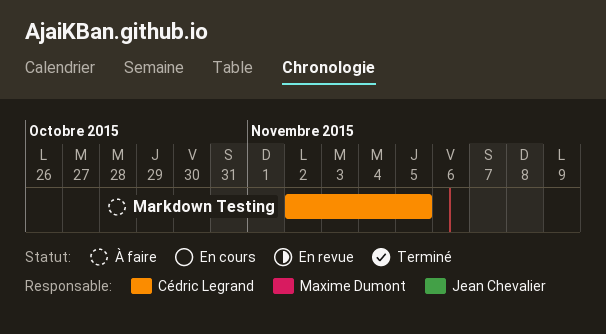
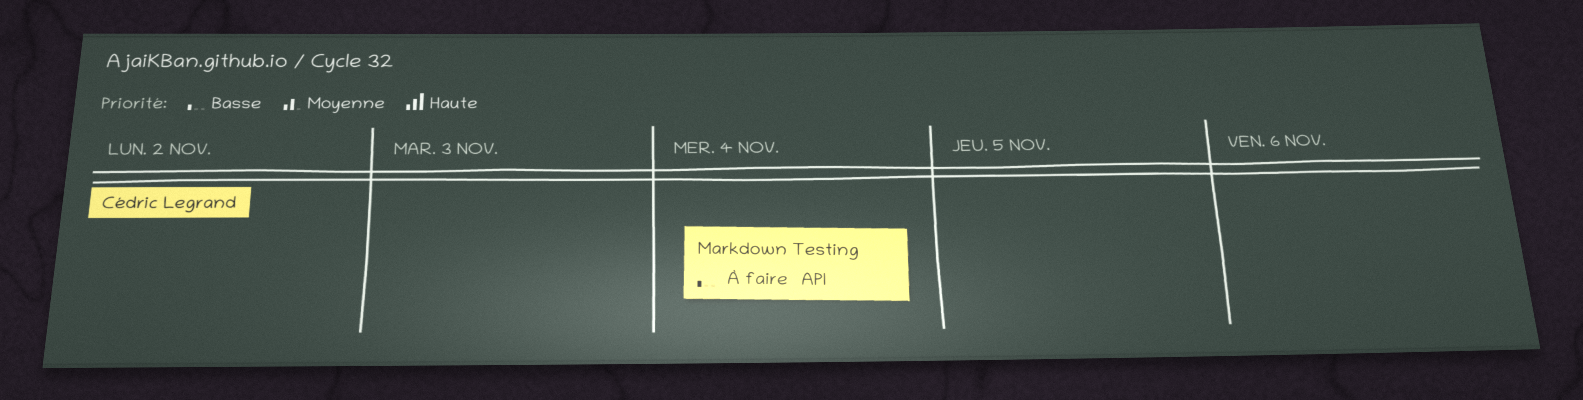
Markdown Testing, due: Nov 5 -> Nov 4

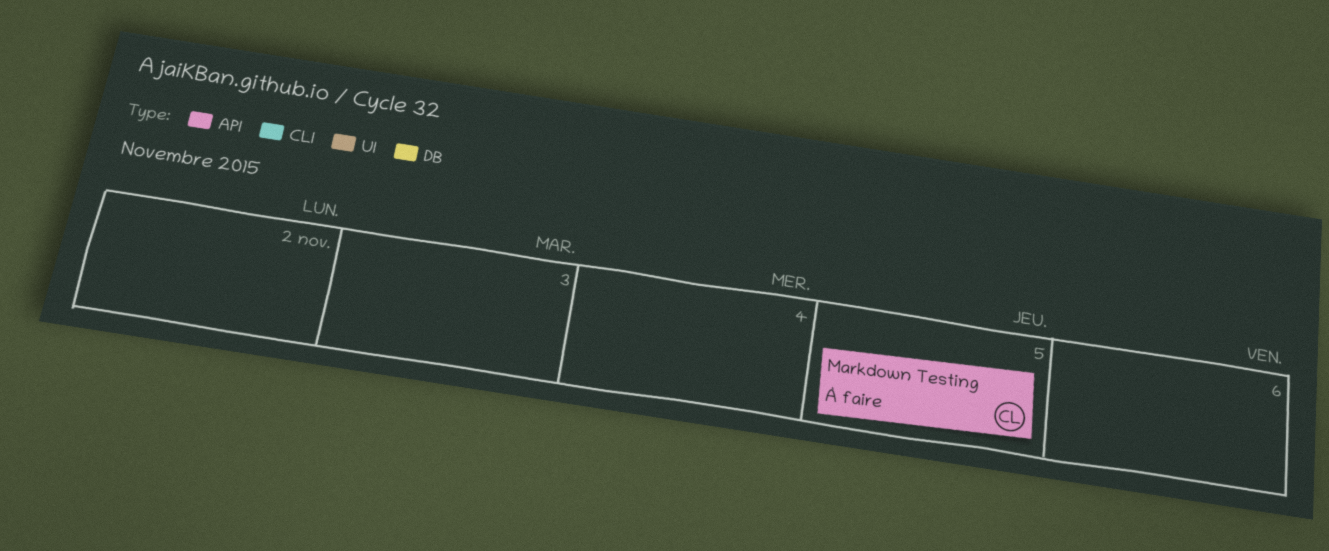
Markdown Testing, due: Nov 4 -> Nov 5

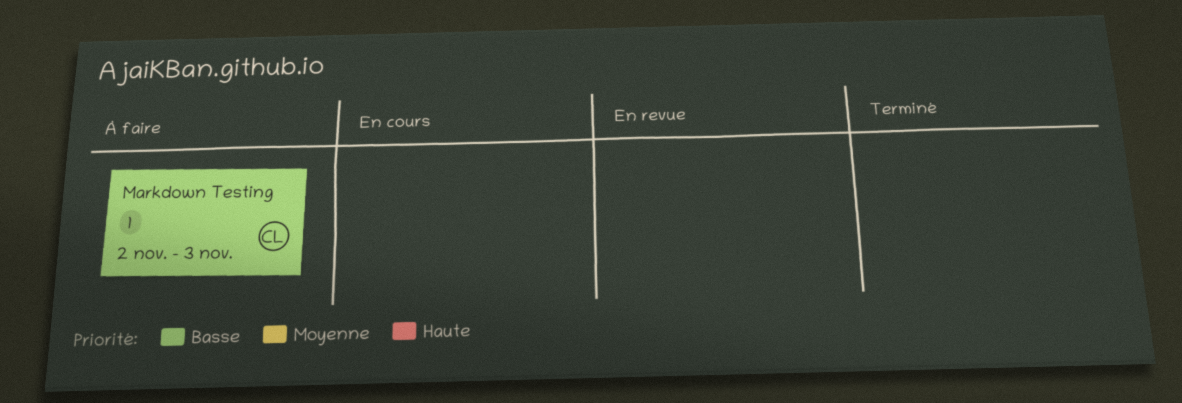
Markdown Testing, due: Nov 5 -> Nov 3

